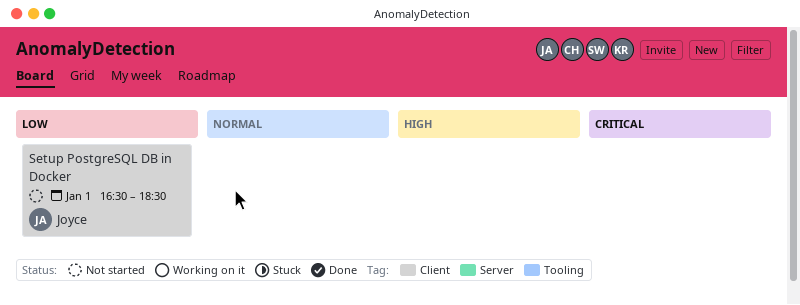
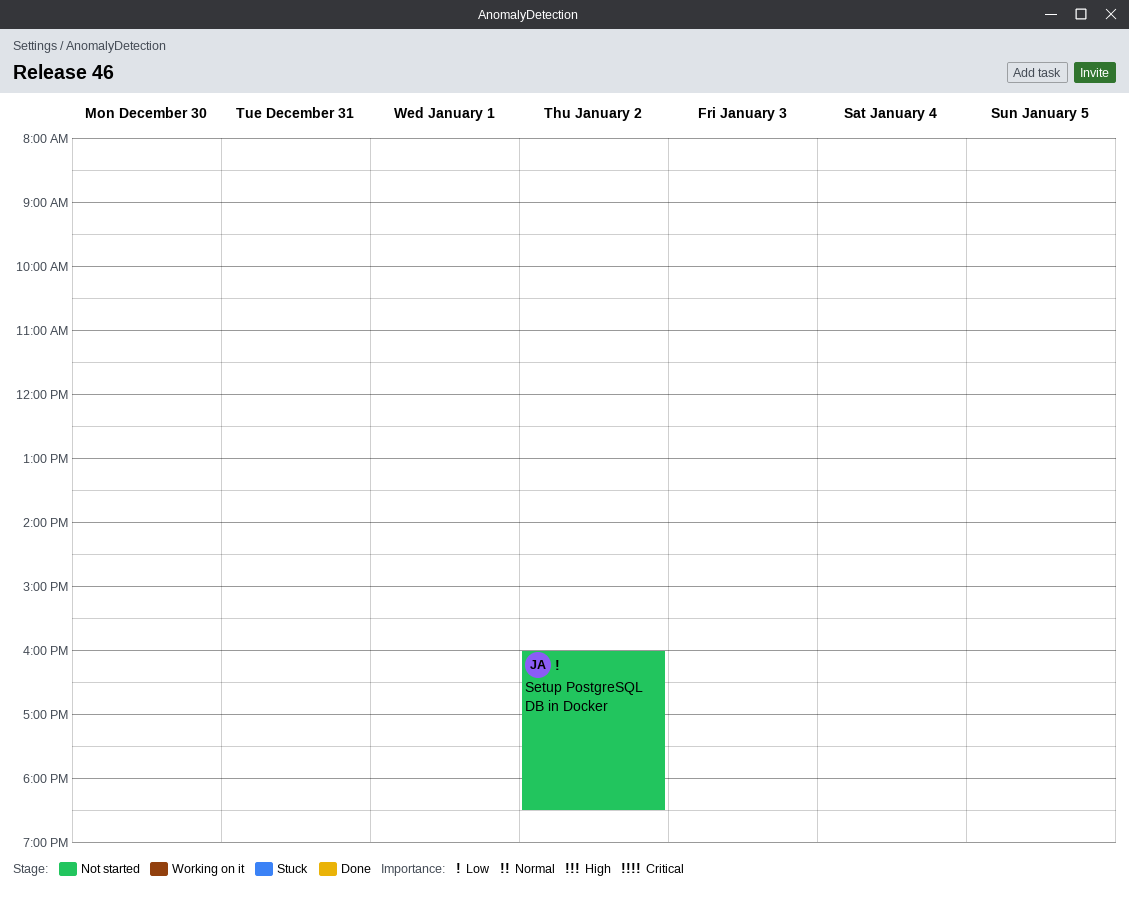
Setup PostgreSQL DB in Docker, day: Jan 1 -> Jan 2
Setup PostgreSQL DB in Docker, begins: 16:30 -> 16:00

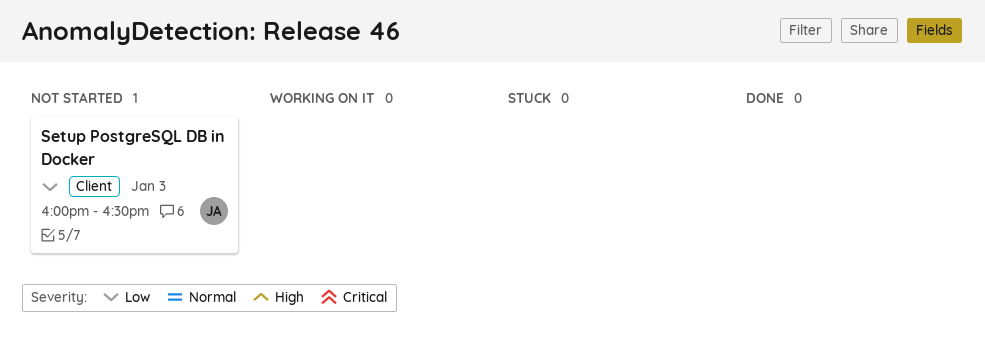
Setup PostgreSQL DB in Docker, day: Jan 2 -> Jan 3
Setup PostgreSQL DB in Docker, ends: 18:30 -> 16:30

